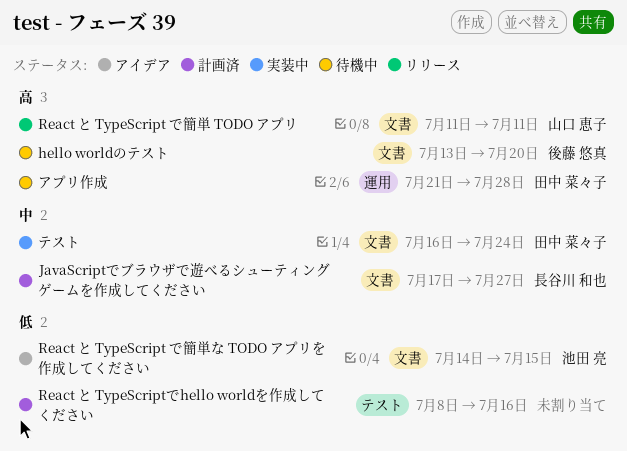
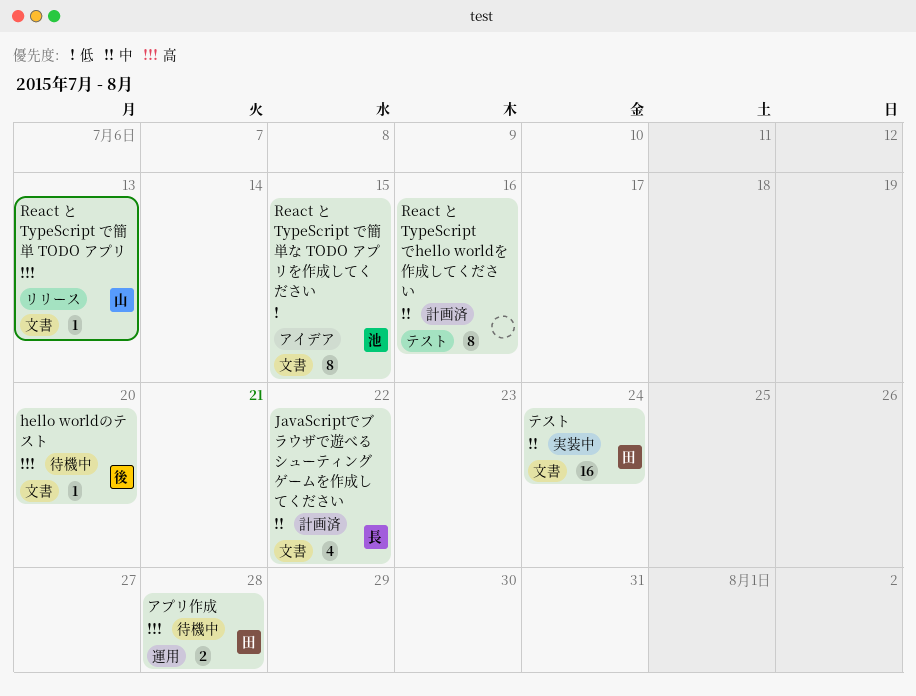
JavaScriptでブラウザで遊べるシューティングゲームを作成してください, due: Jul 27 -> Jul 22
React と TypeScript で簡単 TODO アプリ, due: Jul 11 -> Jul 13
React と TypeScriptでhello worldを作成してください, priority: 低 -> 中

